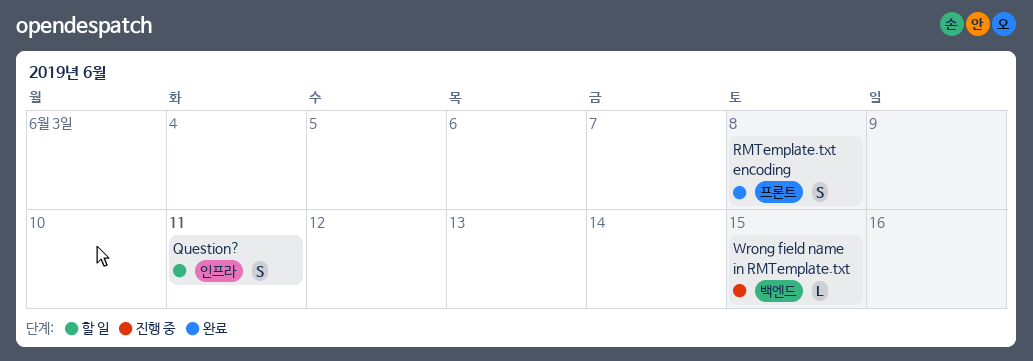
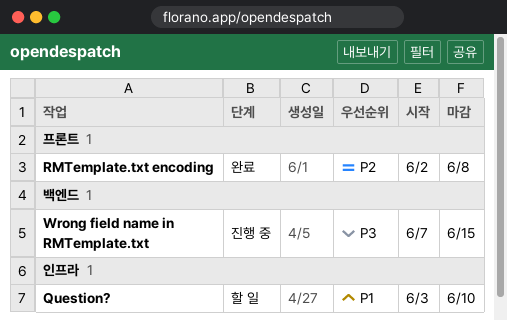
Question?, due: Jun 11 -> Jun 10

